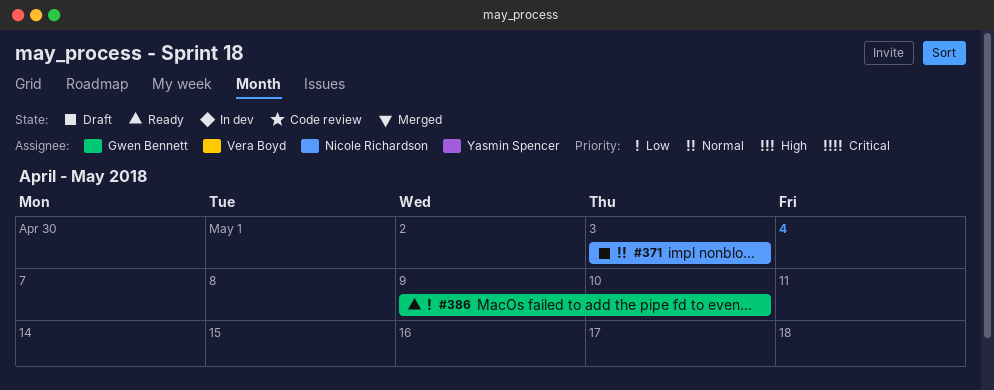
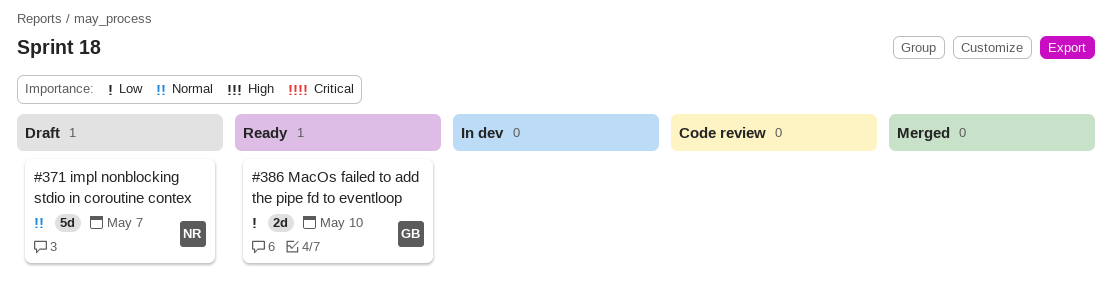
#371, due: May 3 -> May 7

